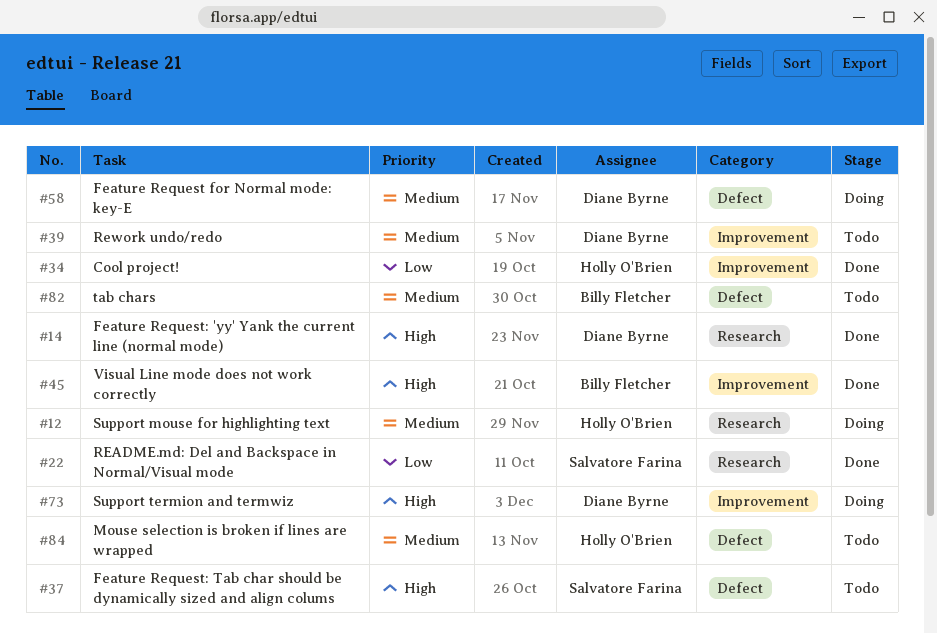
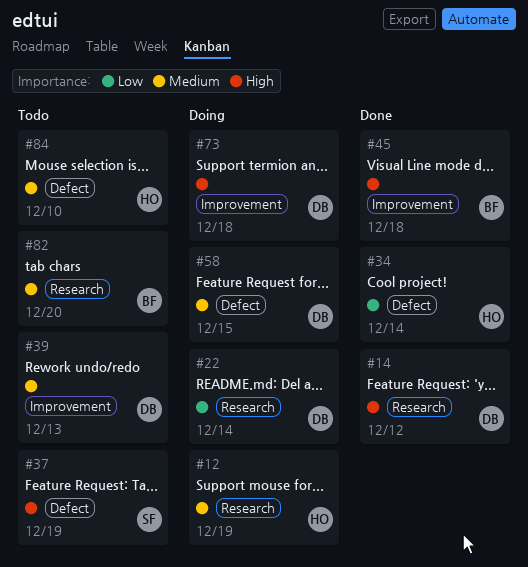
#22, status: Done -> Doing
#22, owner: Salvatore Farina -> Diane Byrne
#34, label: Improvement -> Defect
#82, label: Defect -> Research

